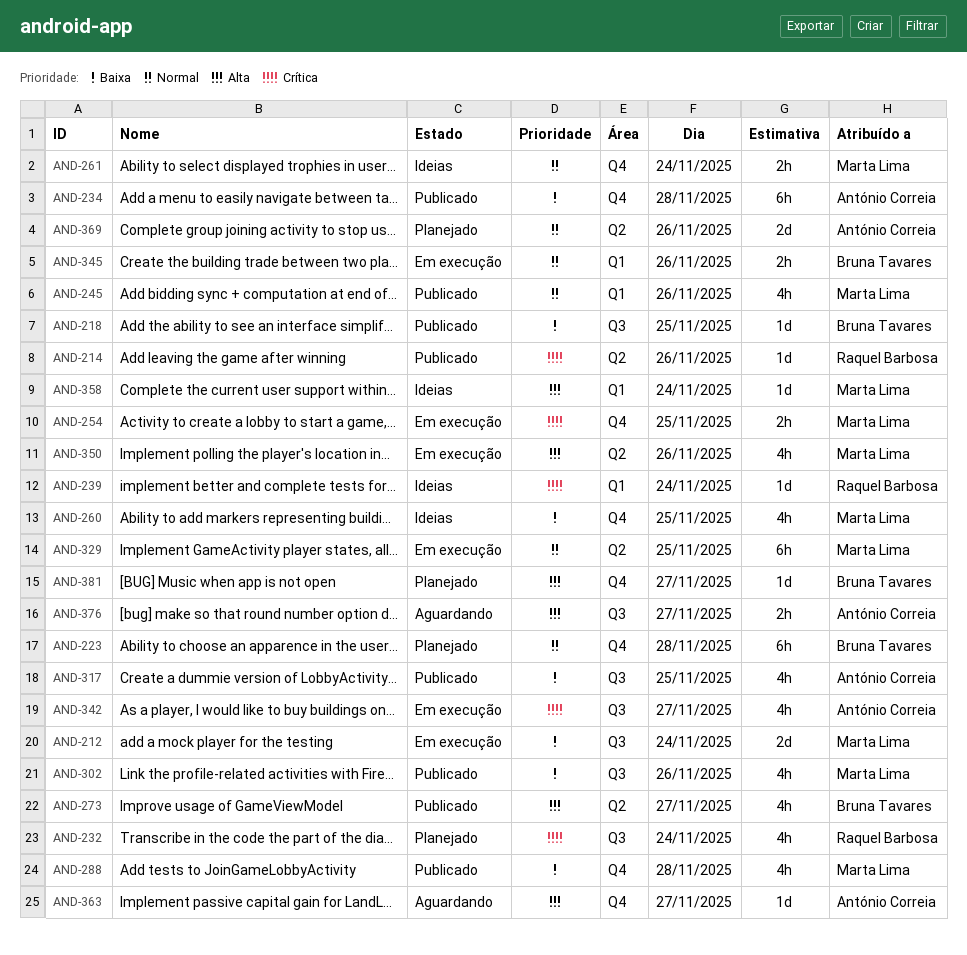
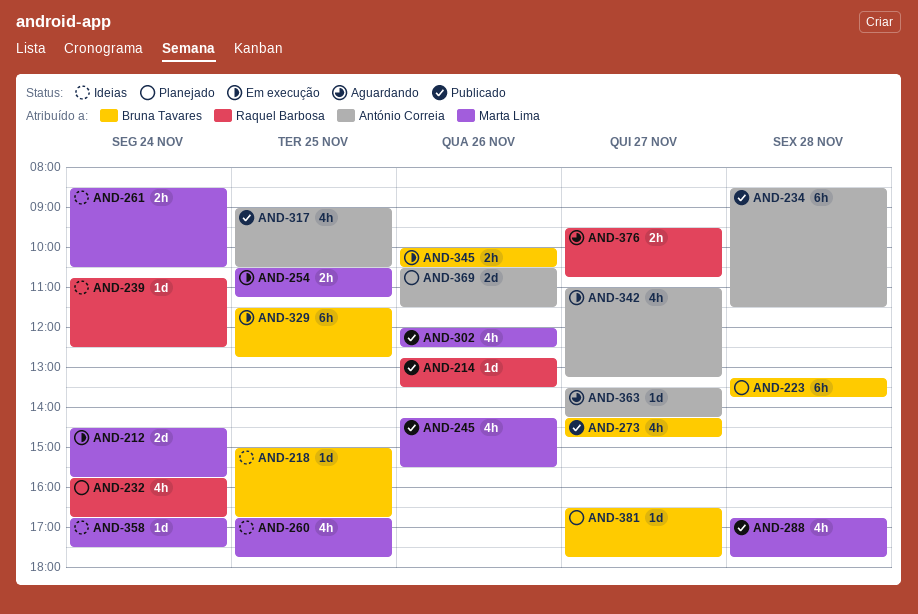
AND-218, status: Publicado -> Ideias
AND-329, owner: Marta Lima -> Bruna Tavares
AND-350: present -> none
AND-376, owner: António Correia -> Raquel Barbosa

